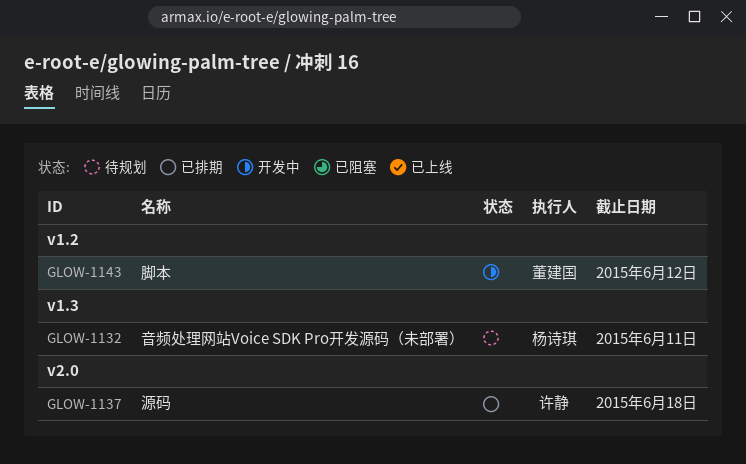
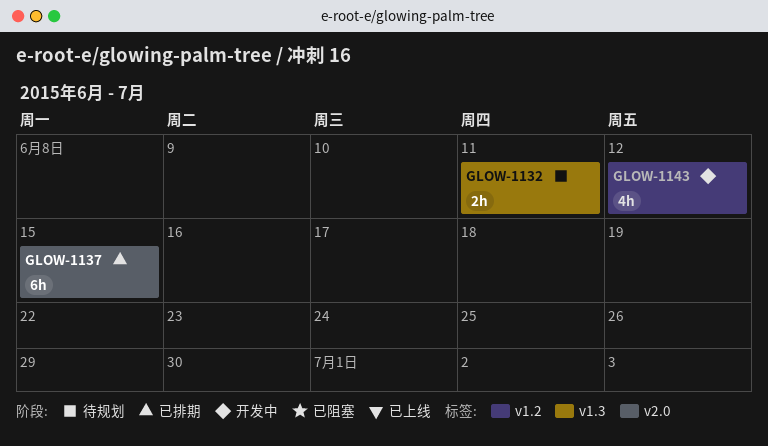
GLOW-1137, due: Jun 18 -> Jun 15

